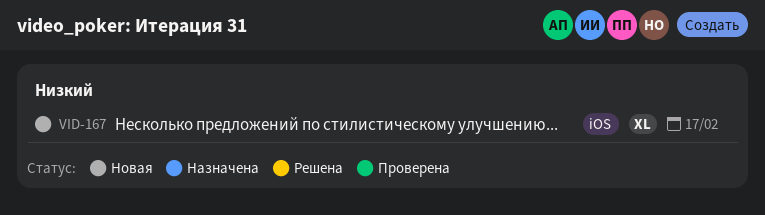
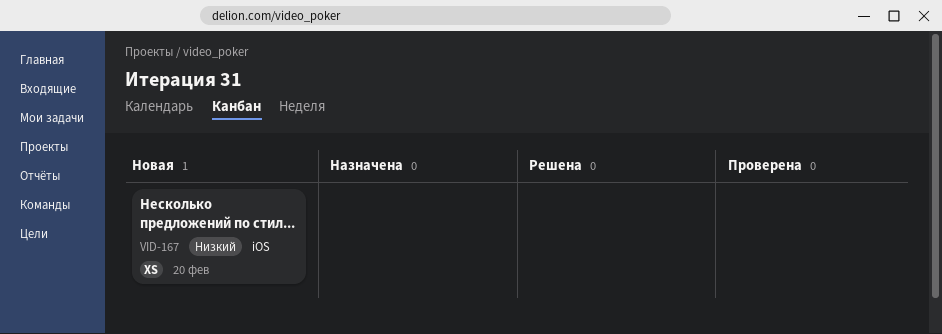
VID-167, estimate: XL -> XS
VID-167, due: Feb 17 -> Feb 20

